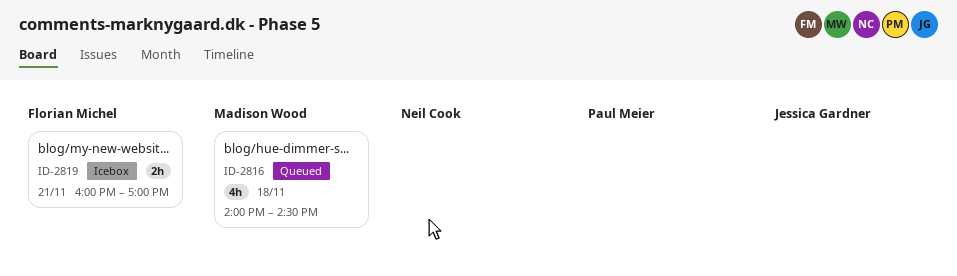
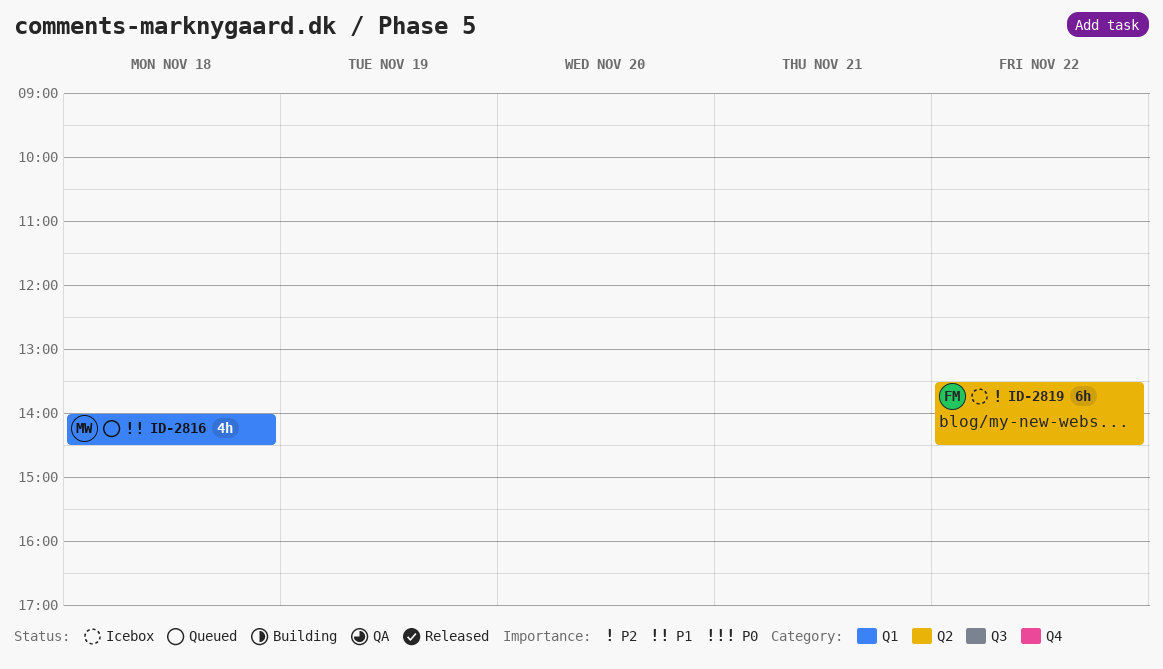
ID-2819, estimate: 2h -> 6h
ID-2819, day: Nov 21 -> Nov 22
ID-2819, begins: 16:00 -> 13:30
ID-2819, ends: 17:00 -> 14:30

